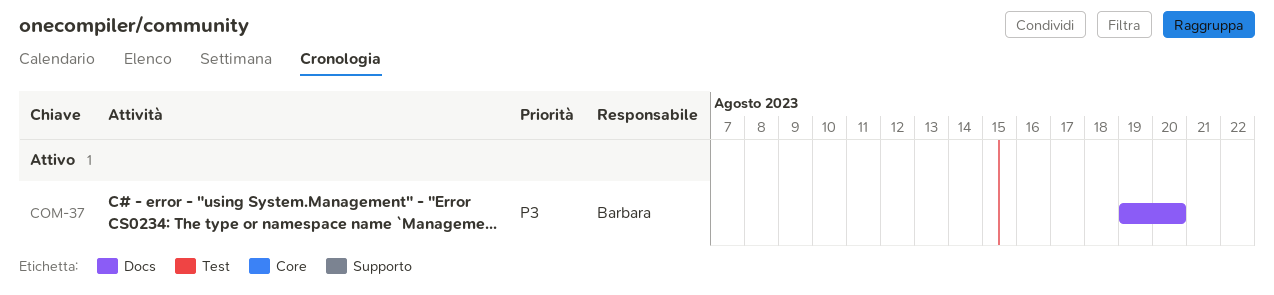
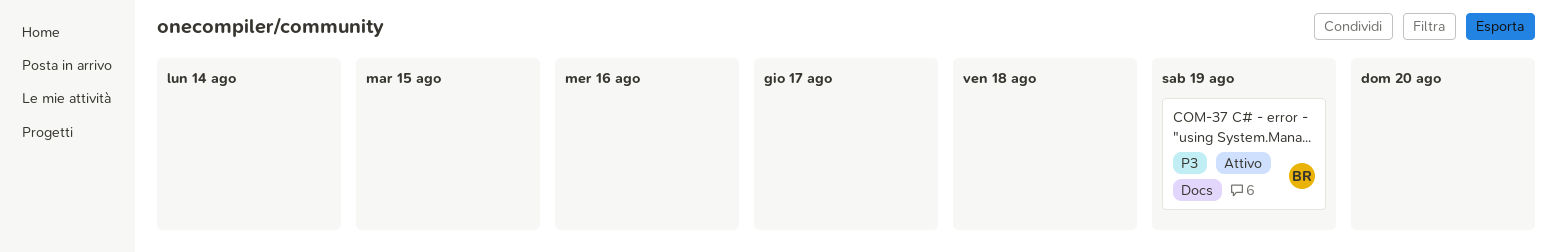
COM-37, due: Aug 20 -> Aug 19

